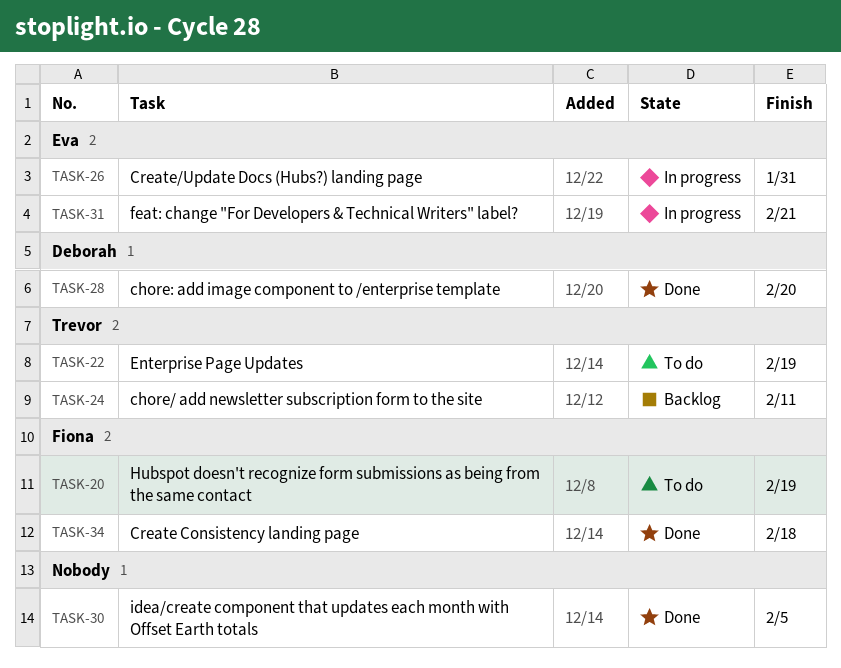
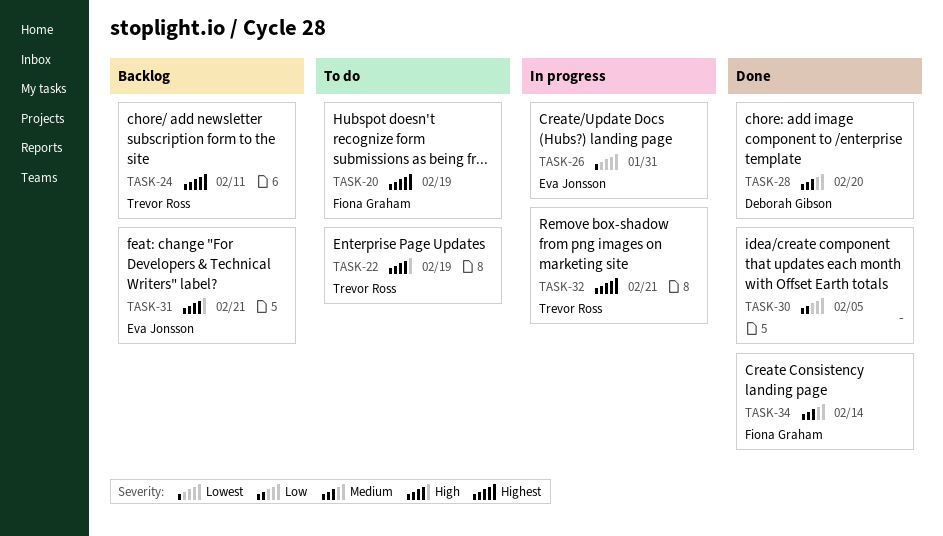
TASK-31, status: In progress -> Backlog
TASK-32: none -> present
TASK-34, due: Feb 18 -> Feb 14

